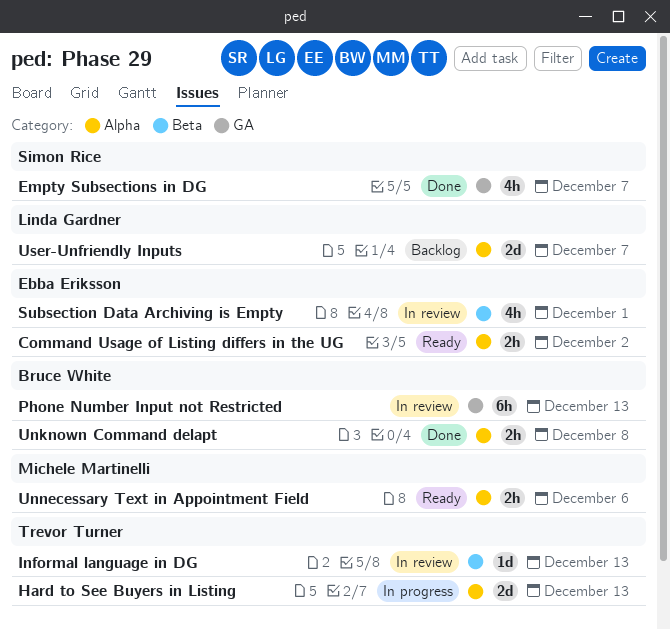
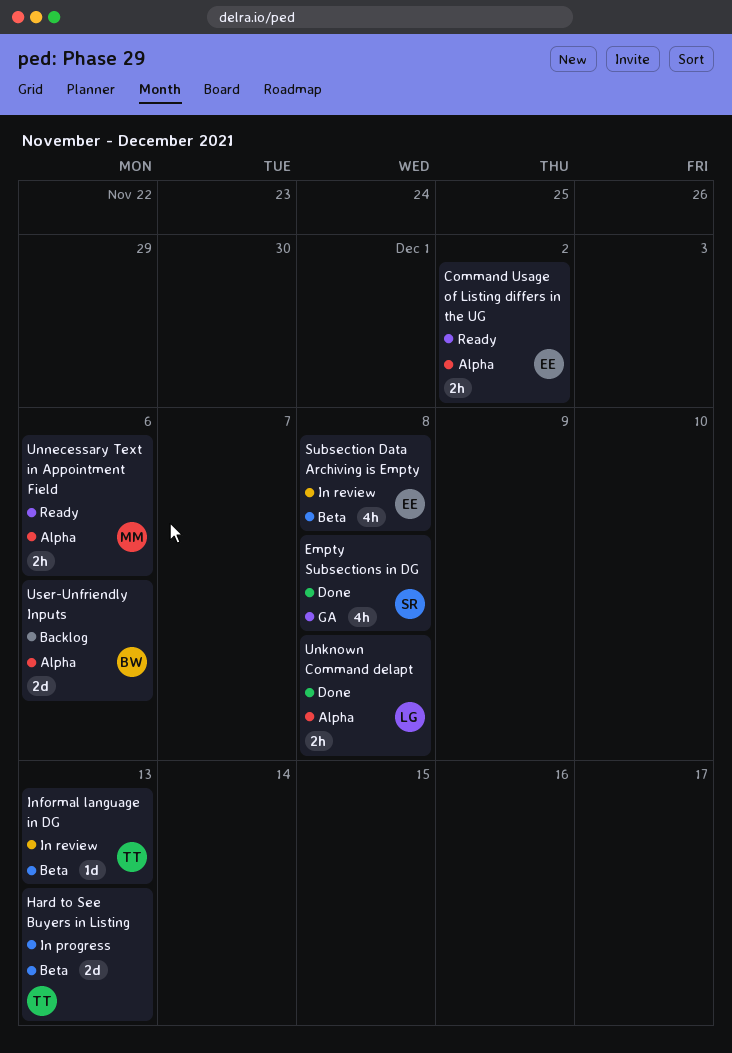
Empty Subsections in DG, due: Dec 7 -> Dec 8
Hard to See Buyers in Listing, label: Alpha -> Beta
Phone Number Input not Restricted: present -> none
Subsection Data Archiving is Empty, due: Dec 1 -> Dec 8
Unknown Command delapt, owner: Bruce White -> Linda Gardner
User-Unfriendly Inputs, owner: Linda Gardner -> Bruce White
User-Unfriendly Inputs, due: Dec 7 -> Dec 6

